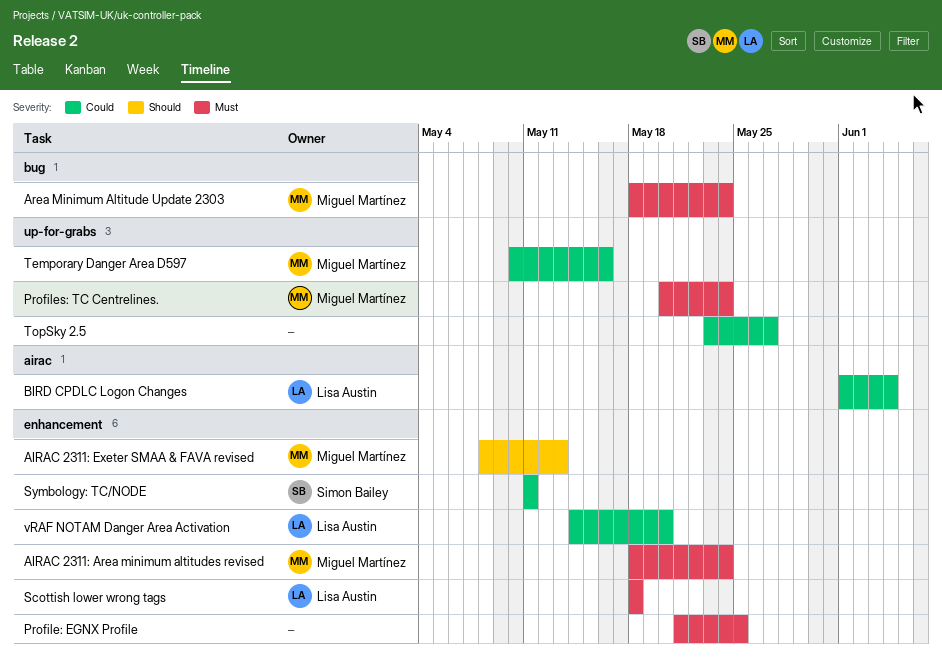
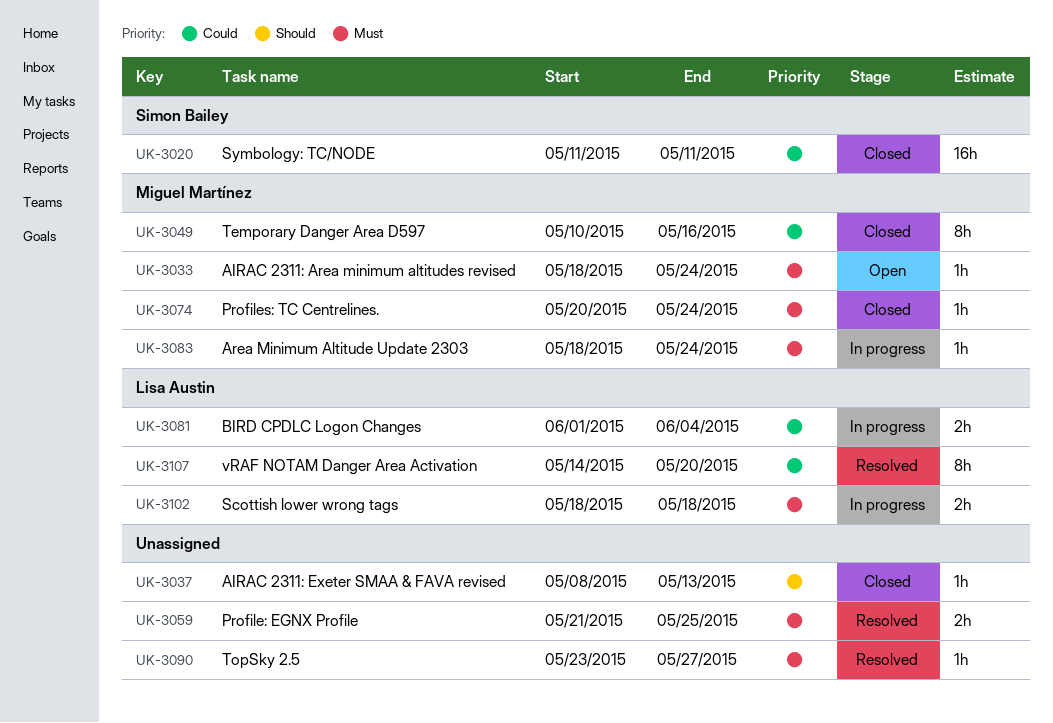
AIRAC 2311: Exeter SMAA & FAVA revised, owner: Miguel Martínez -> none
TopSky 2.5, priority: Could -> Must

